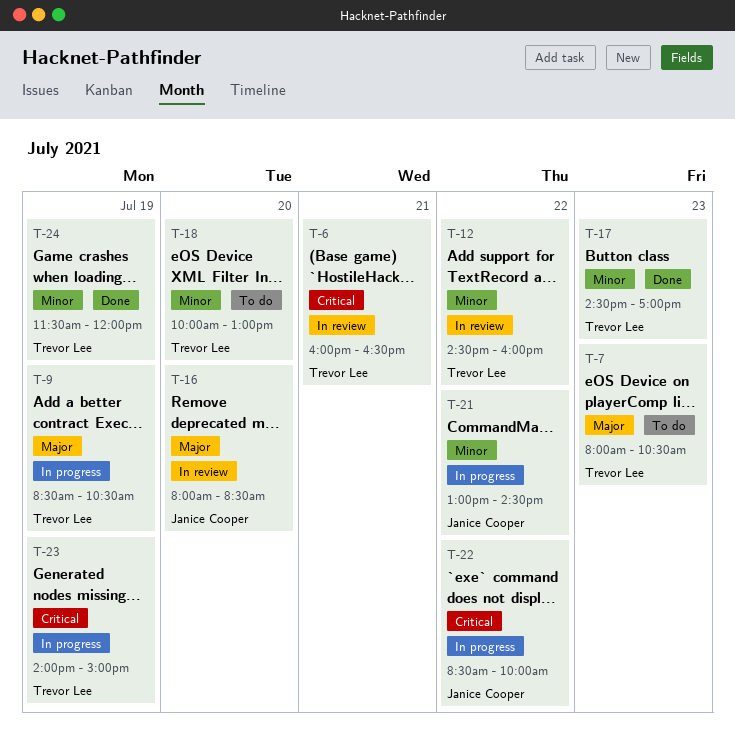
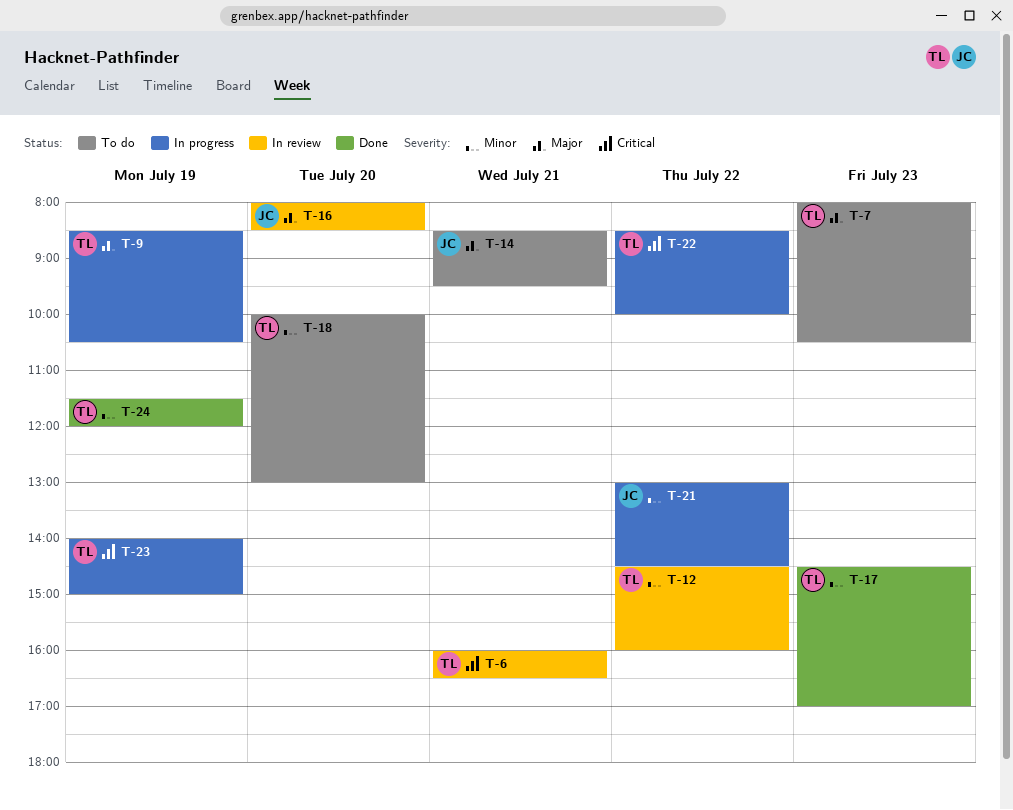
T-14: none -> present
T-22, owner: Janice Cooper -> Trevor Lee

